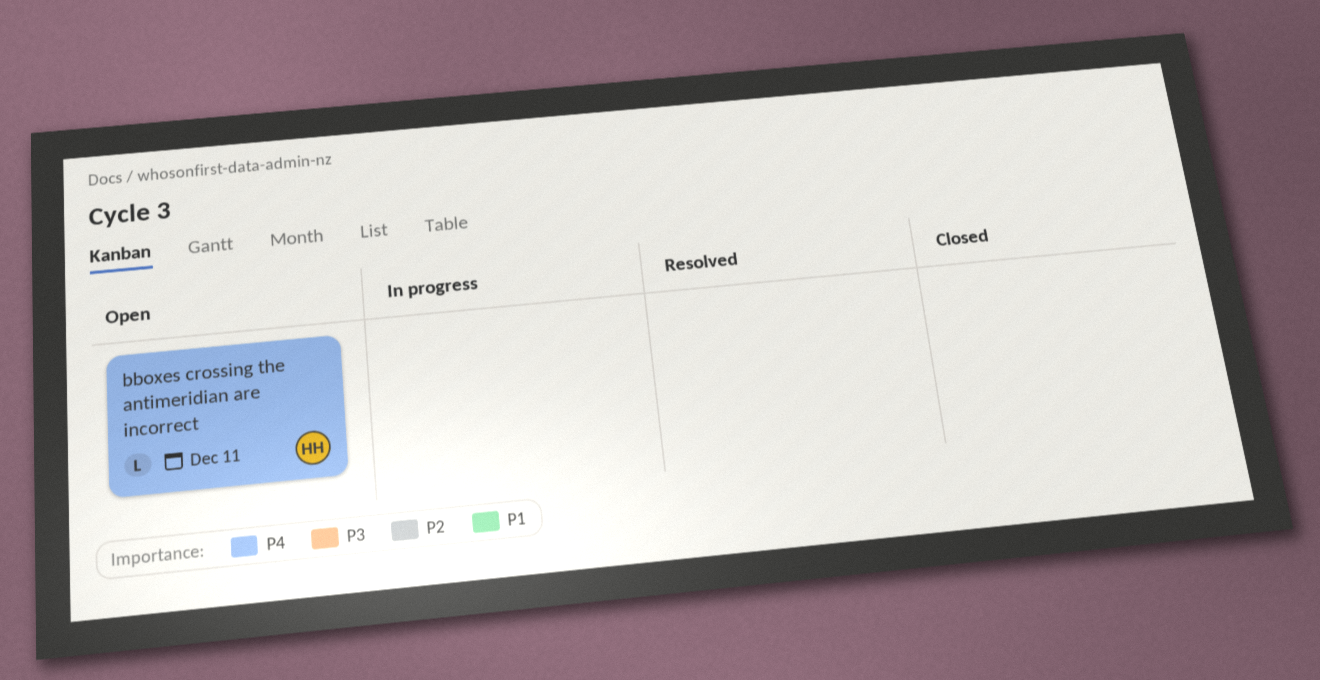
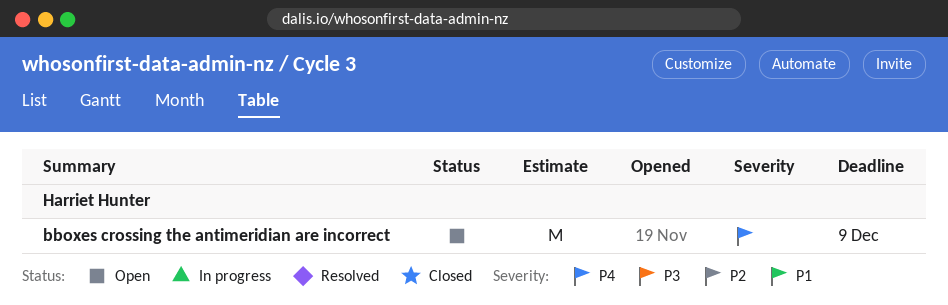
bboxes crossing the antimeridian are incorrect, estimate: L -> M
bboxes crossing the antimeridian are incorrect, due: Dec 11 -> Dec 9

